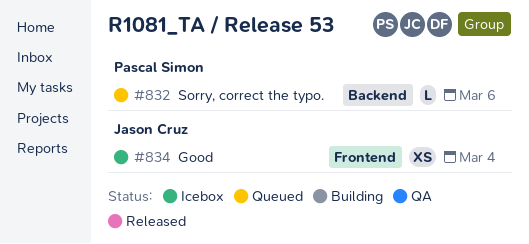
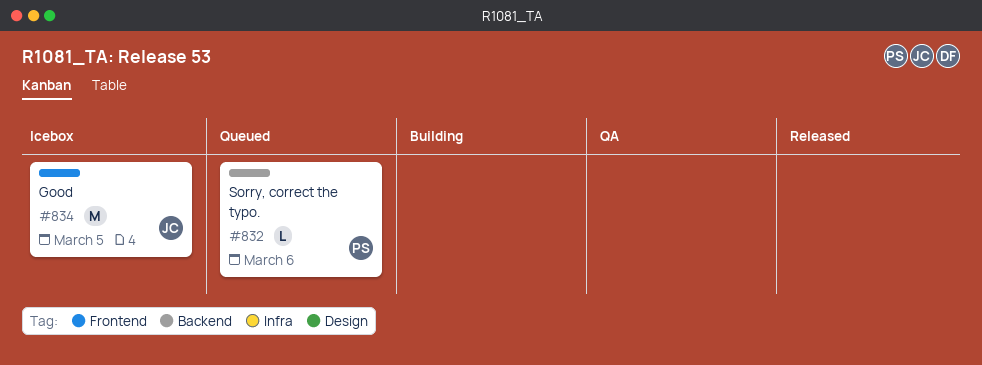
#834, estimate: XS -> M
#834, due: Mar 4 -> Mar 5

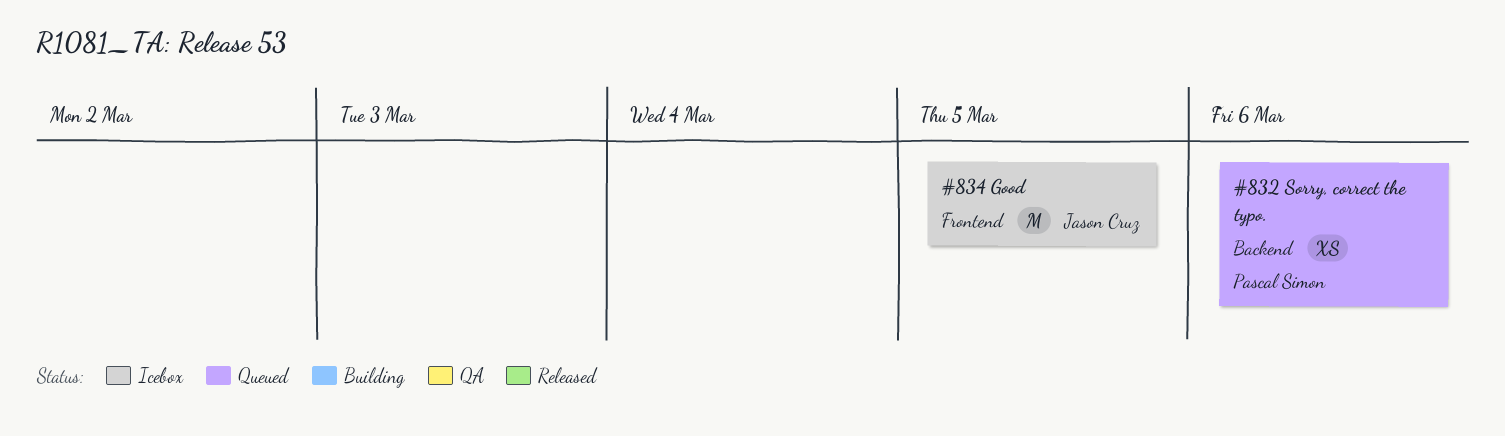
#832, estimate: L -> XS

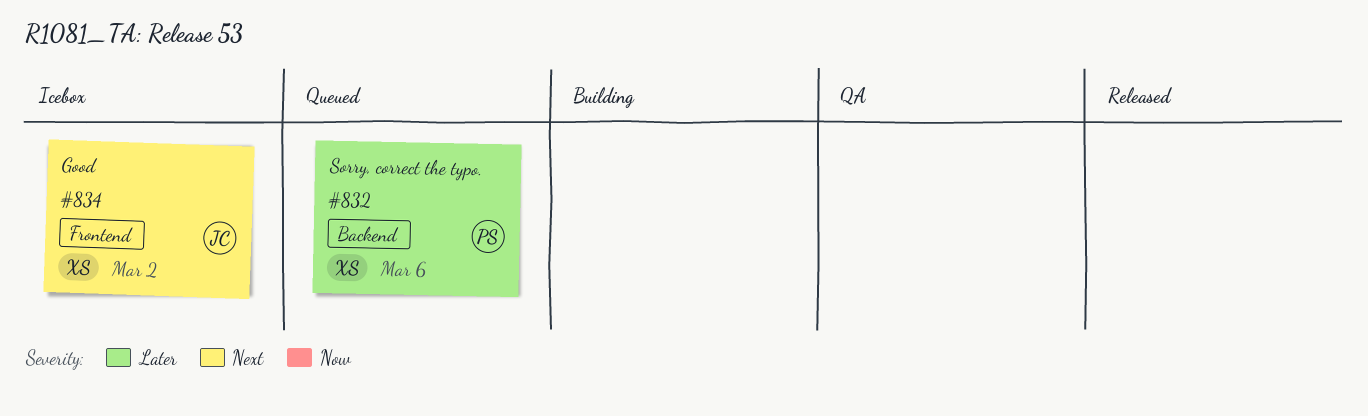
#834, estimate: M -> XS
#834, due: Mar 5 -> Mar 2

